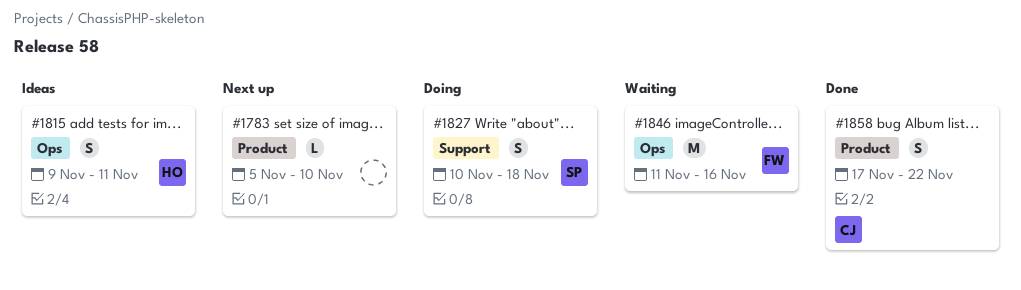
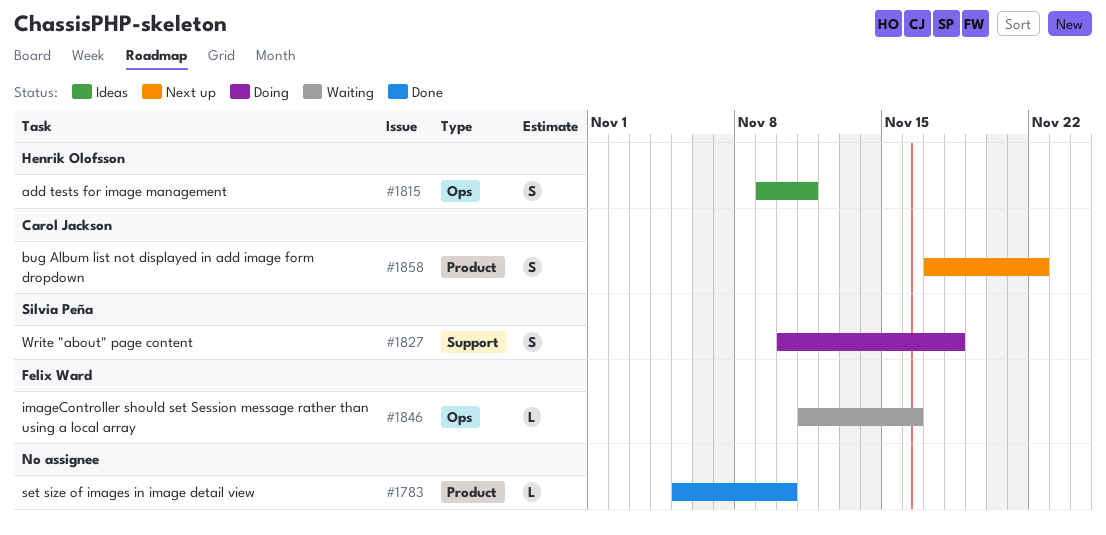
#1783, status: Next up -> Done
#1846, estimate: M -> L
#1858, status: Done -> Next up

